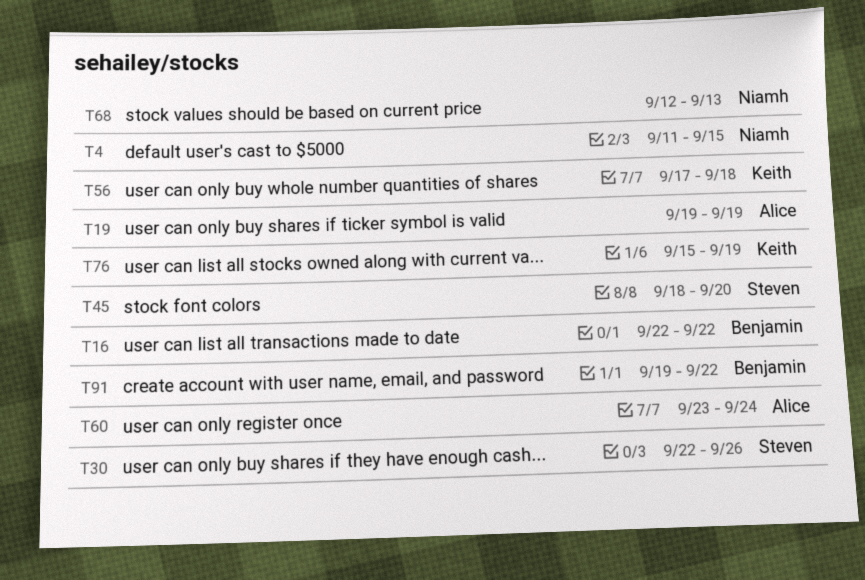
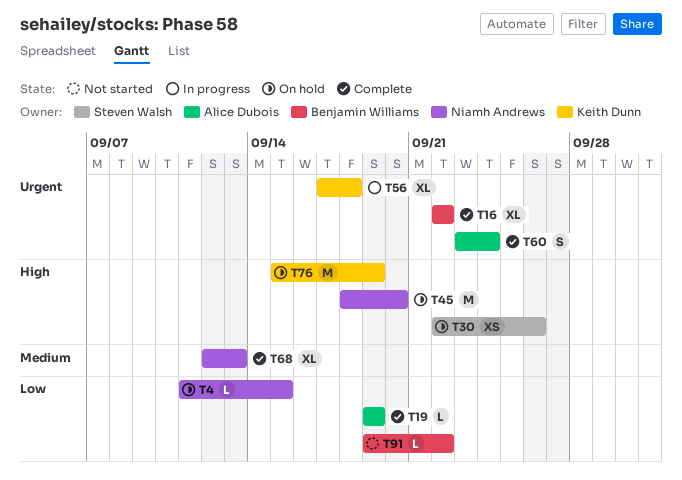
T45, owner: Steven Walsh -> Niamh Andrews

